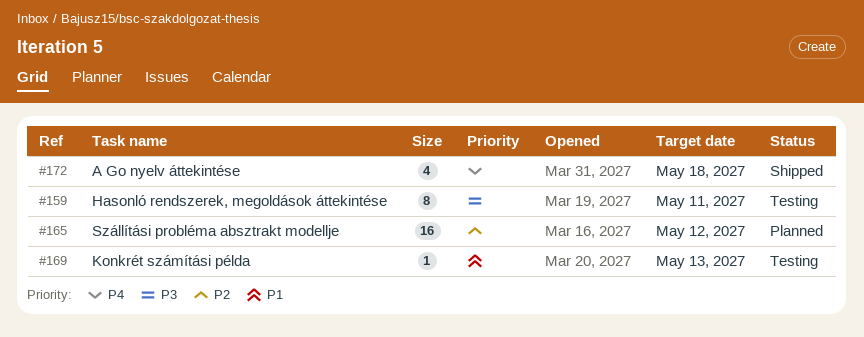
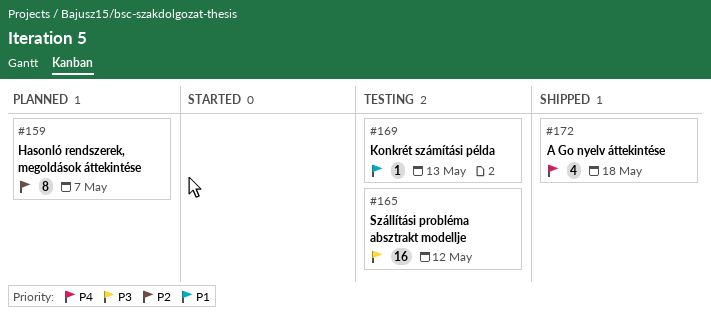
#159, status: Testing -> Planned
#159, priority: P3 -> P2
#159, due: May 11 -> May 7
#165, status: Planned -> Testing
#165, priority: P2 -> P3

